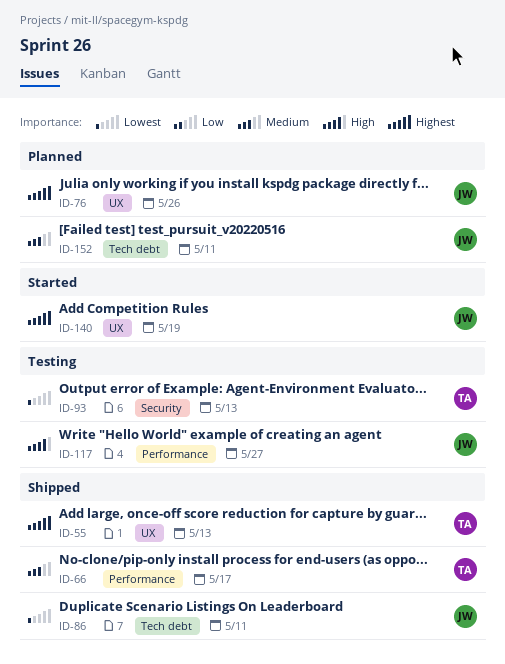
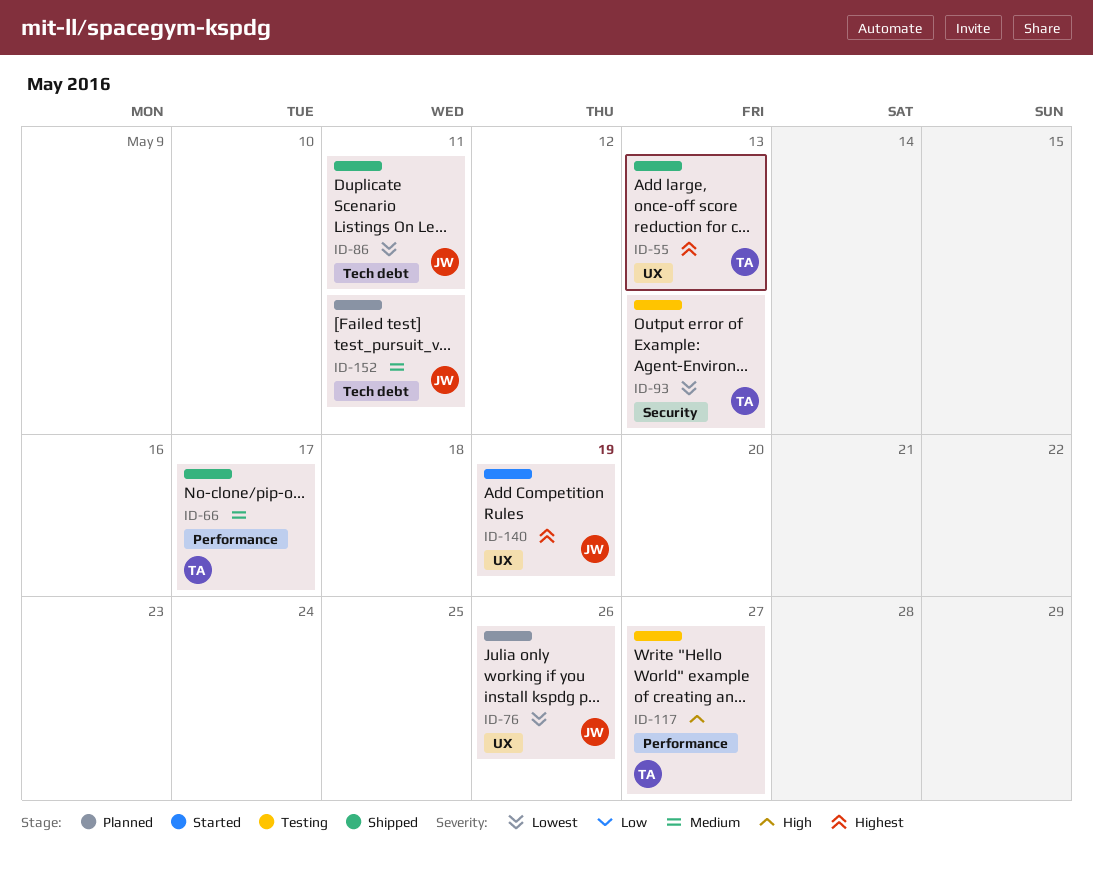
ID-76, priority: Highest -> Lowest
ID-117, owner: JW -> TA

